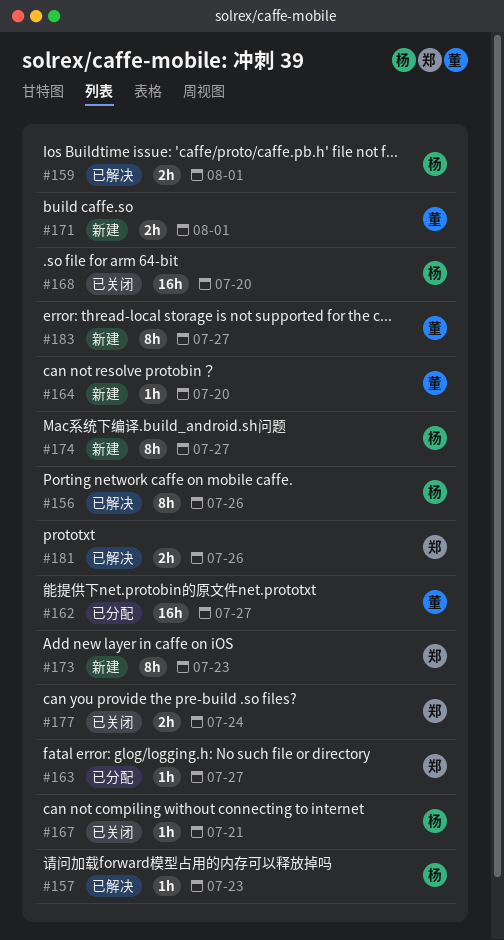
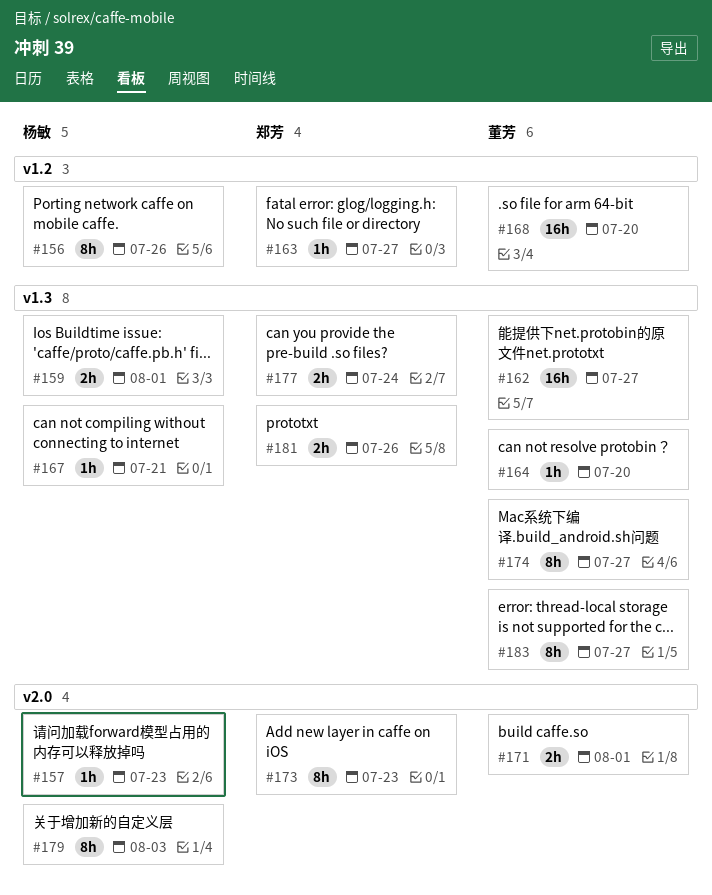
#168, owner: 杨敏 -> 董芳
#174, owner: 杨敏 -> 董芳
#179: none -> present

